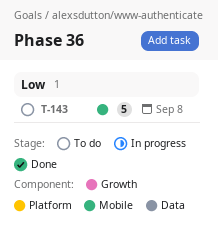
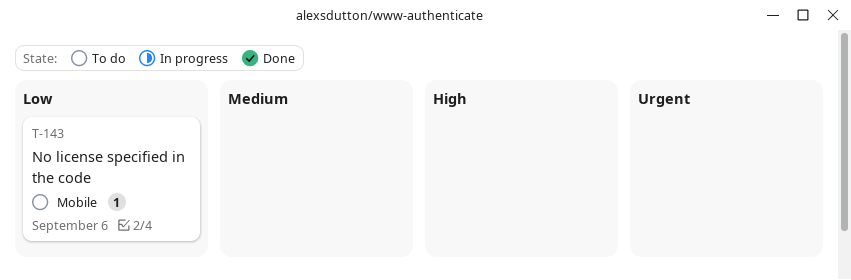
T-143, estimate: 5 -> 1
T-143, due: Sep 8 -> Sep 6

